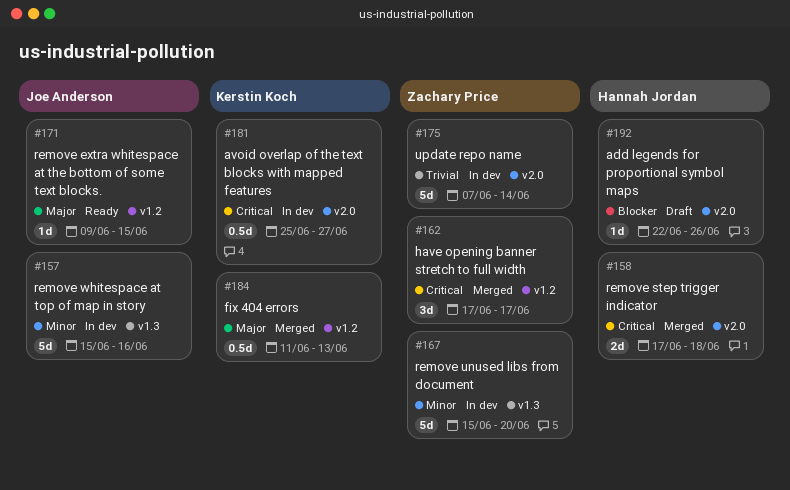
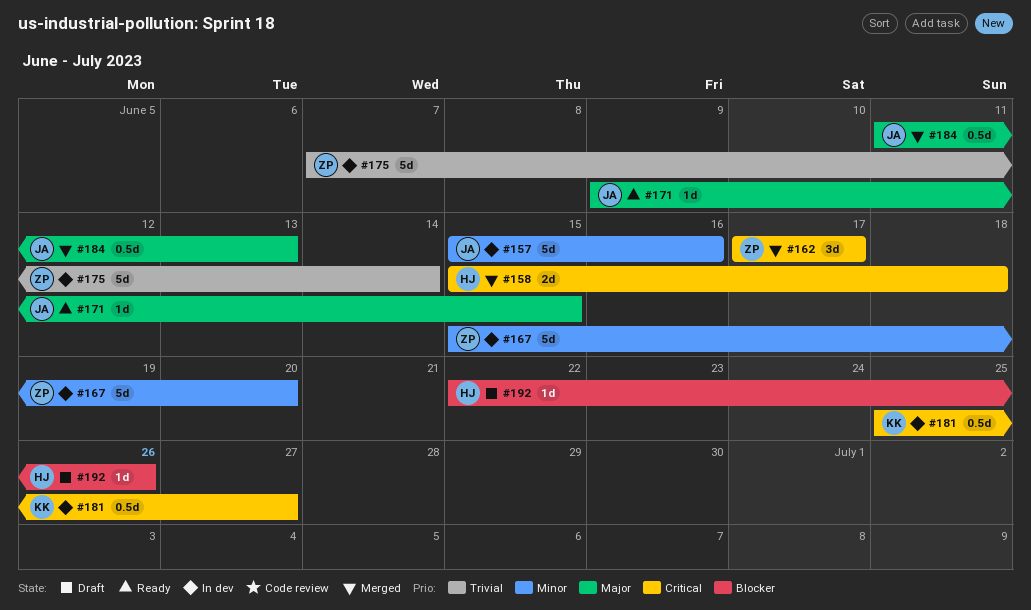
#158, start: Jun 17 -> Jun 15
#184, owner: Kerstin Koch -> Joe Anderson

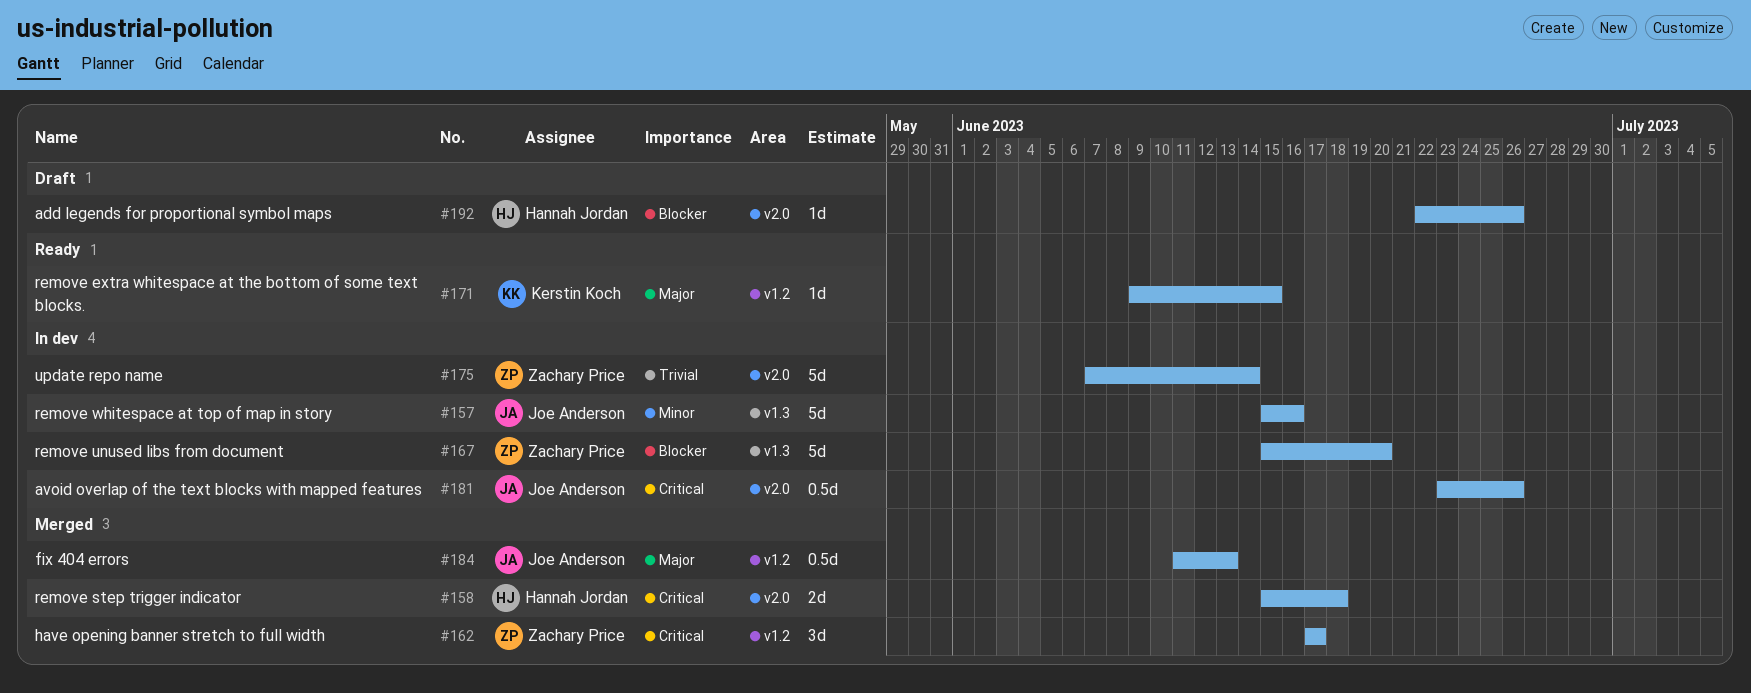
#167, priority: Minor -> Blocker
#171, owner: Joe Anderson -> Kerstin Koch
#181, owner: Kerstin Koch -> Joe Anderson
#181, start: Jun 25 -> Jun 23
#181, due: Jun 27 -> Jun 26

